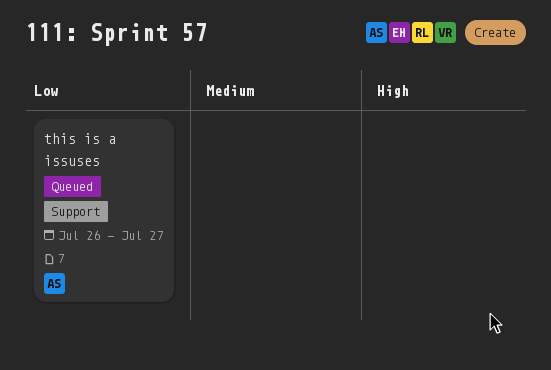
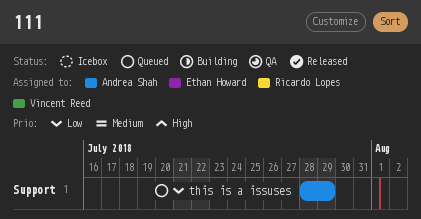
this is a issuses, start: Jul 26 -> Jul 28
this is a issuses, due: Jul 27 -> Jul 29

